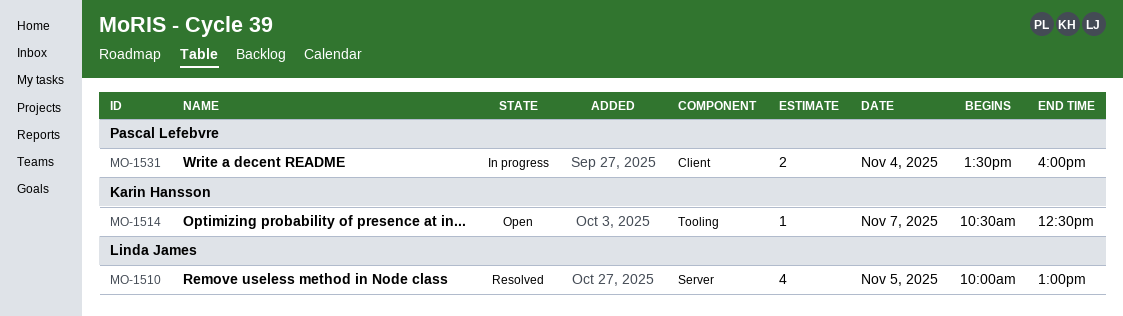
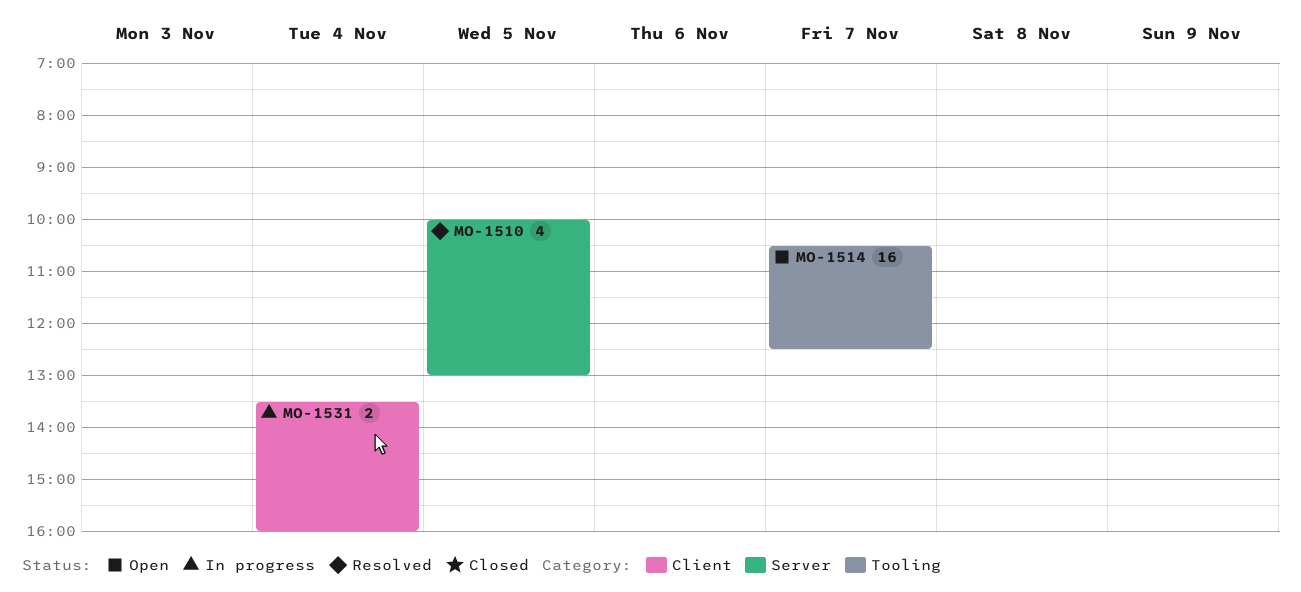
MO-1514, estimate: 1 -> 16

